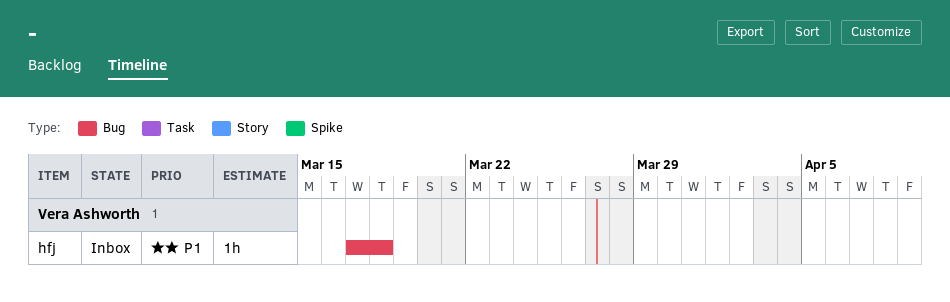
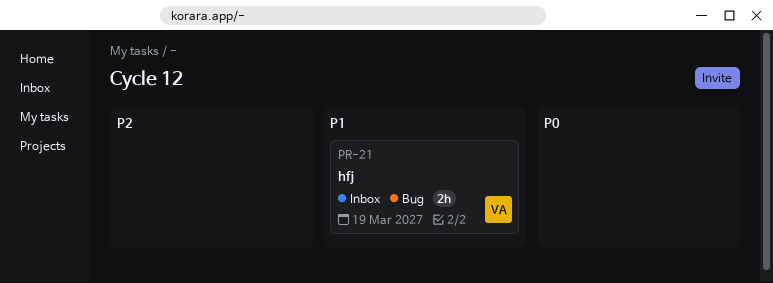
hfj, estimate: 1h -> 2h
hfj, due: Mar 18 -> Mar 19

